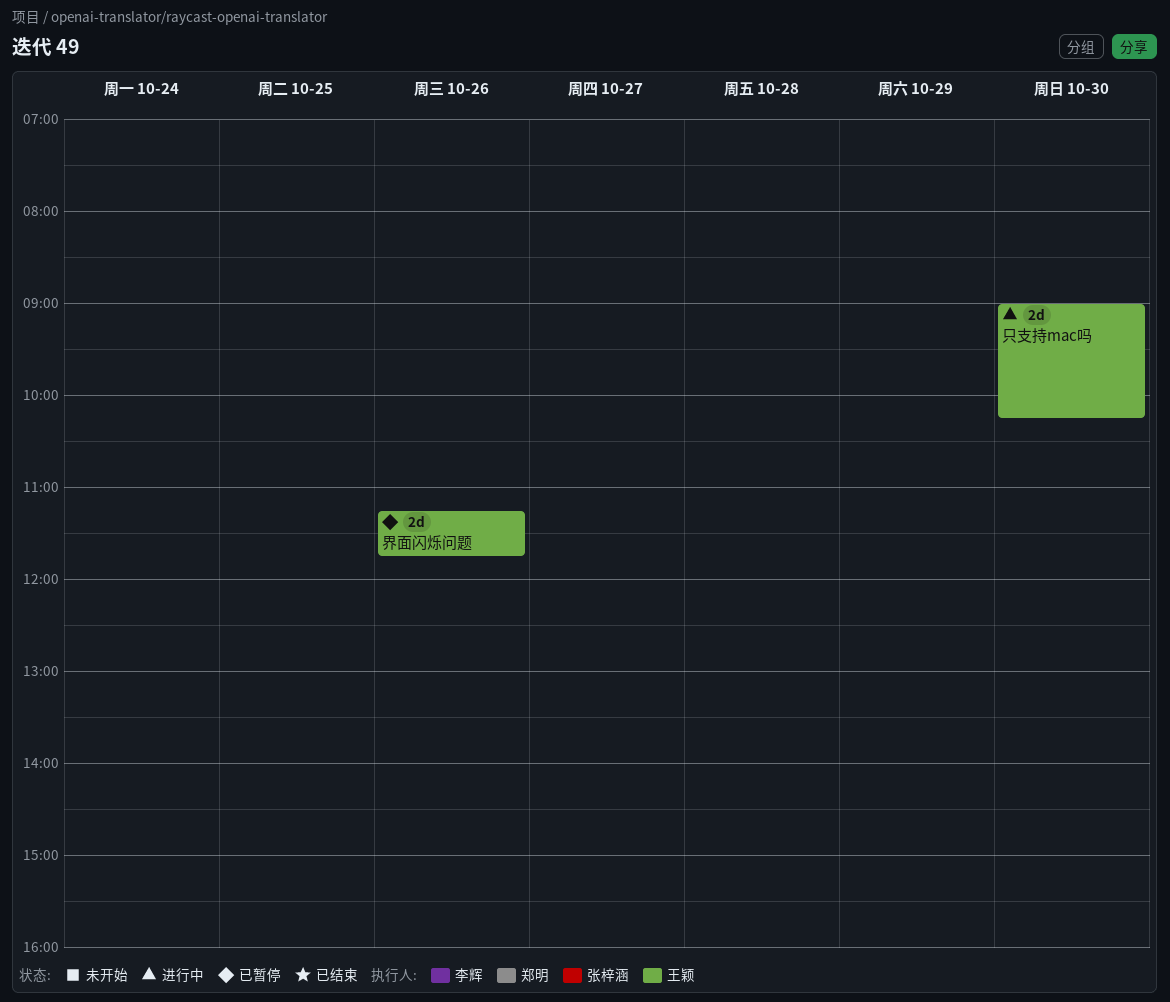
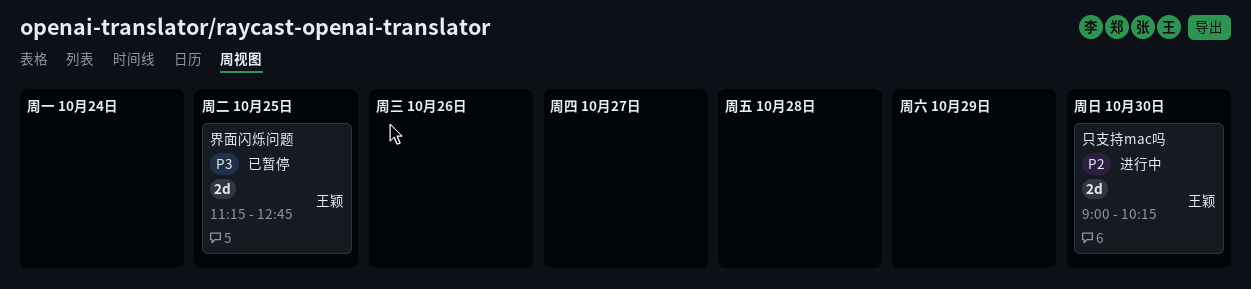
界面闪烁问题, day: Oct 26 -> Oct 25
界面闪烁问题, ends: 11:45 -> 12:45

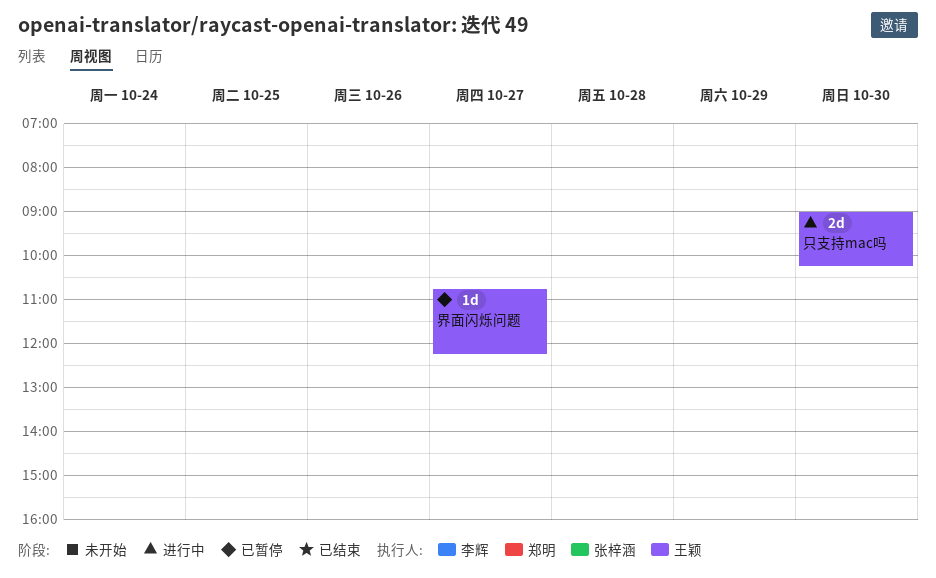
界面闪烁问题, estimate: 2d -> 1d
界面闪烁问题, day: Oct 25 -> Oct 27
界面闪烁问题, begins: 11:15 -> 10:45
界面闪烁问题, ends: 12:45 -> 12:15

